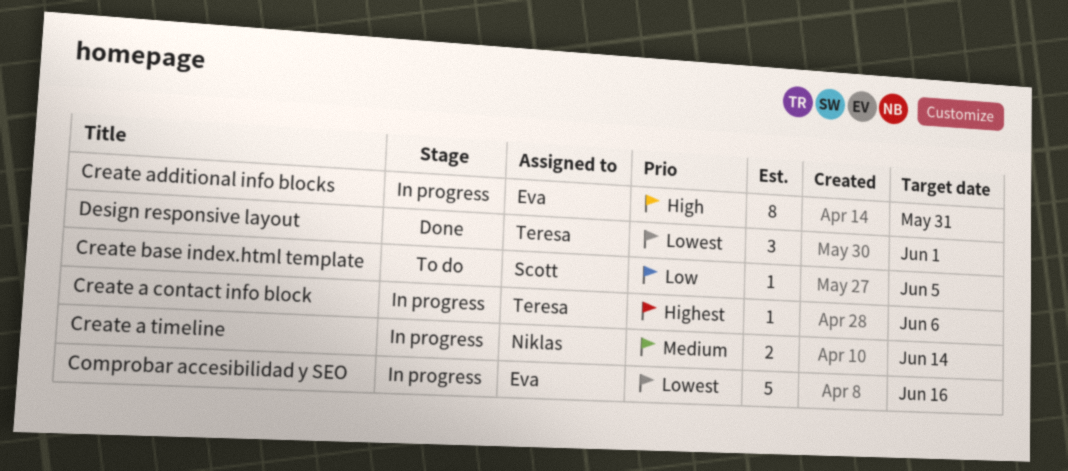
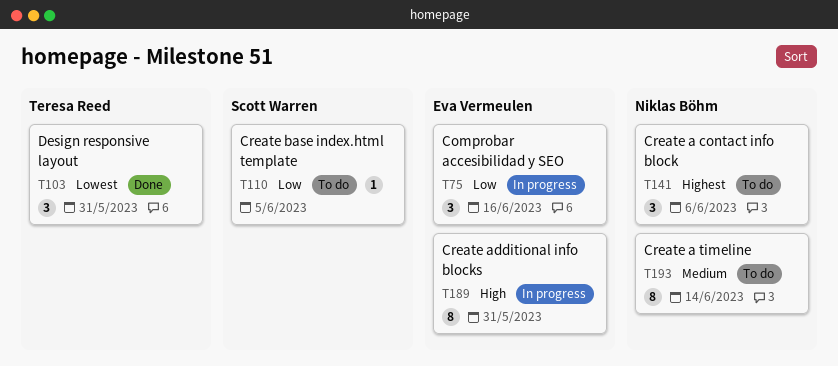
Comprobar accesibilidad y SEO, priority: Lowest -> Low
Comprobar accesibilidad y SEO, estimate: 5 -> 3
Create a contact info block, status: In progress -> To do
Create a contact info block, owner: Teresa Reed -> Niklas Böhm
Create a contact info block, estimate: 1 -> 3
Create a timeline, status: In progress -> To do
Create a timeline, estimate: 2 -> 8
Design responsive layout, due: Jun 1 -> May 31

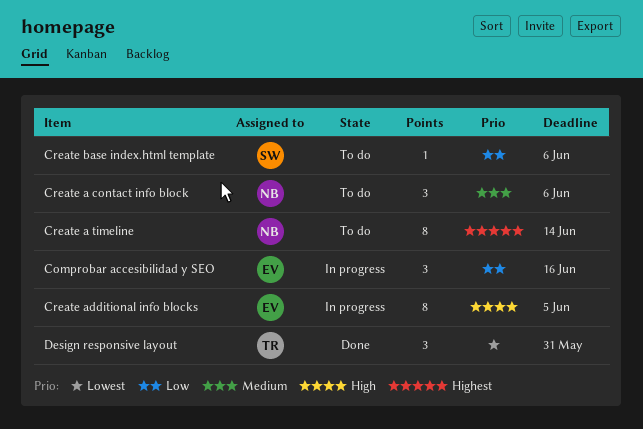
Create a contact info block, priority: Highest -> Medium
Create a timeline, priority: Medium -> Highest
Create additional info blocks, due: May 31 -> Jun 5
Create base index.html template, due: Jun 5 -> Jun 6

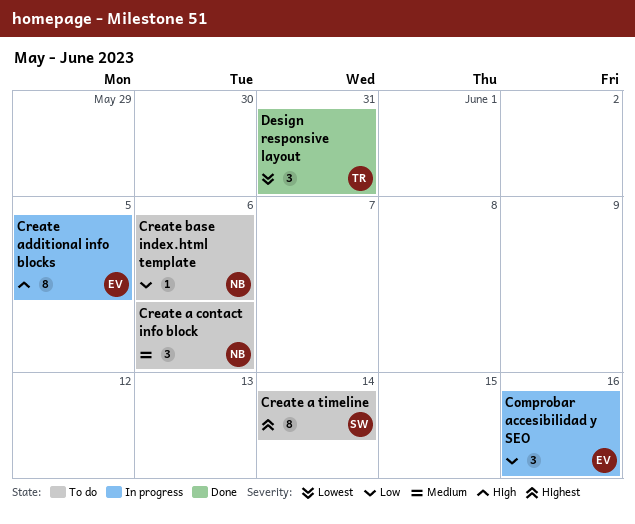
Create a timeline, owner: NB -> SW
Create base index.html template, owner: SW -> NB

